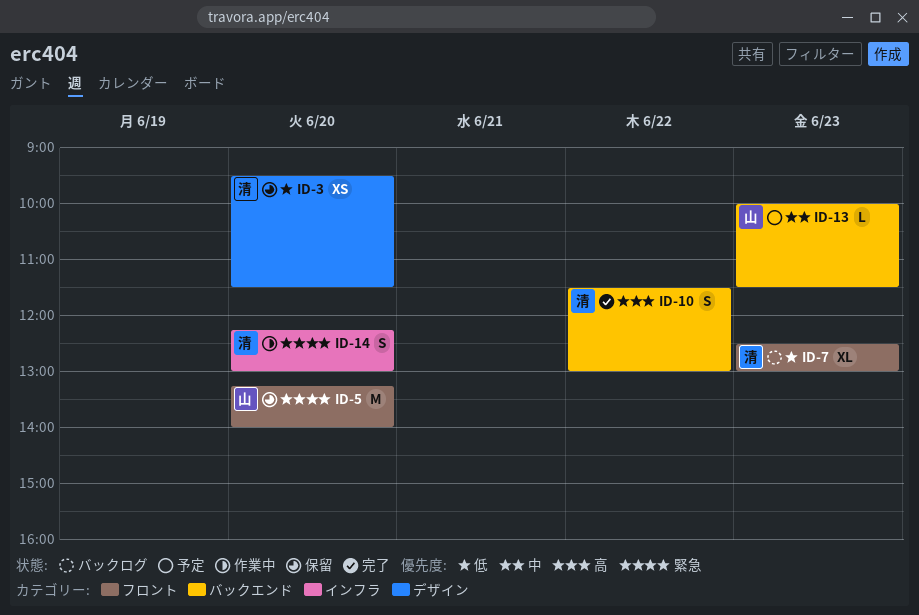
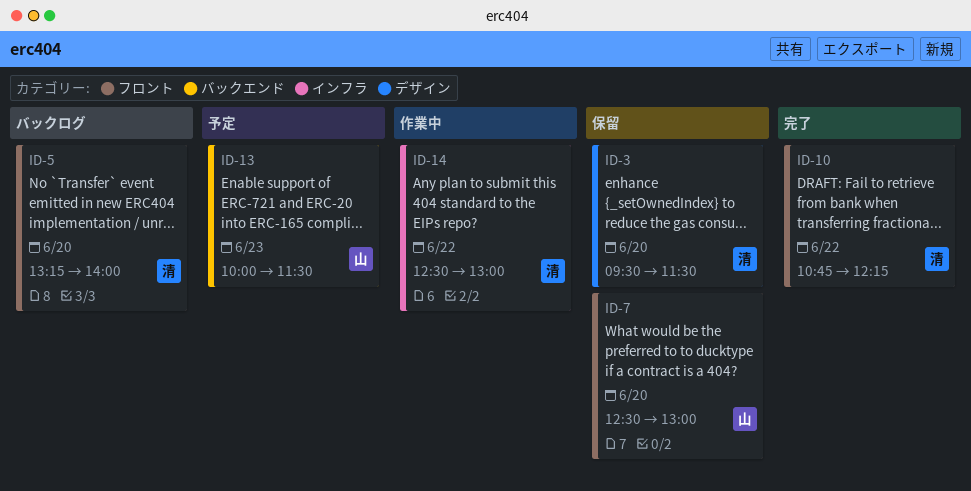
ID-5, status: 保留 -> バックログ
ID-5, owner: 山 -> 清
ID-7, status: バックログ -> 保留
ID-7, owner: 清 -> 山
ID-7, day: Jun 23 -> Jun 20
ID-10, label: バックエンド -> フロント
ID-10, begins: 11:30 -> 10:45
ID-10, ends: 13:00 -> 12:15
ID-14, day: Jun 20 -> Jun 22
ID-14, begins: 12:15 -> 12:30

